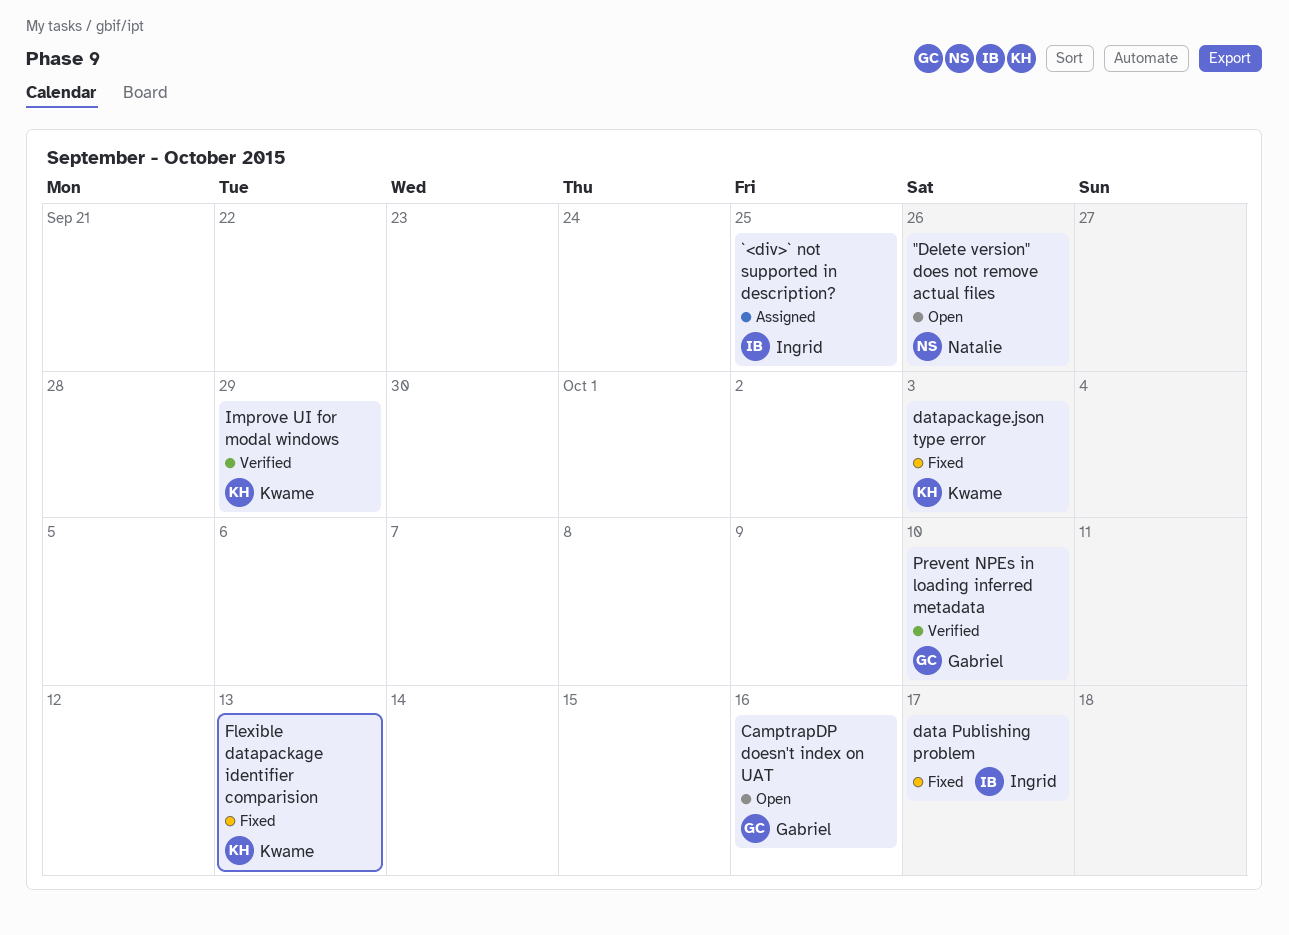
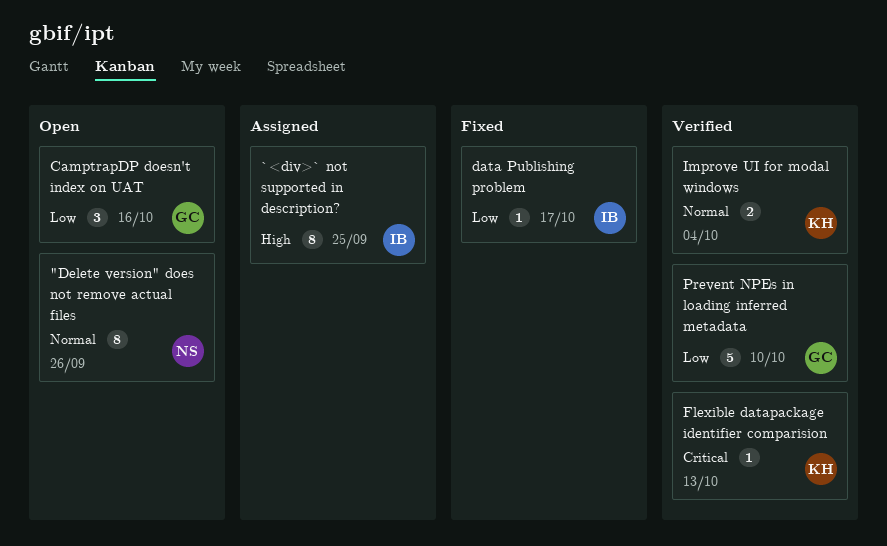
datapackage.json type error: present -> none
Flexible datapackage identifier comparision, status: Fixed -> Verified
Improve UI for modal windows, due: Sep 29 -> Oct 4

